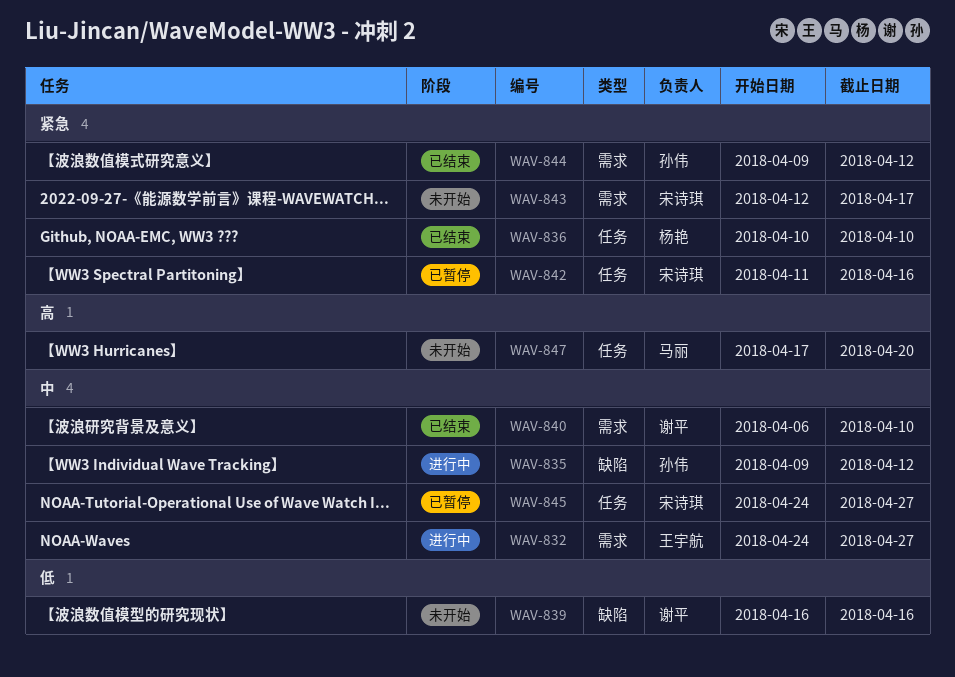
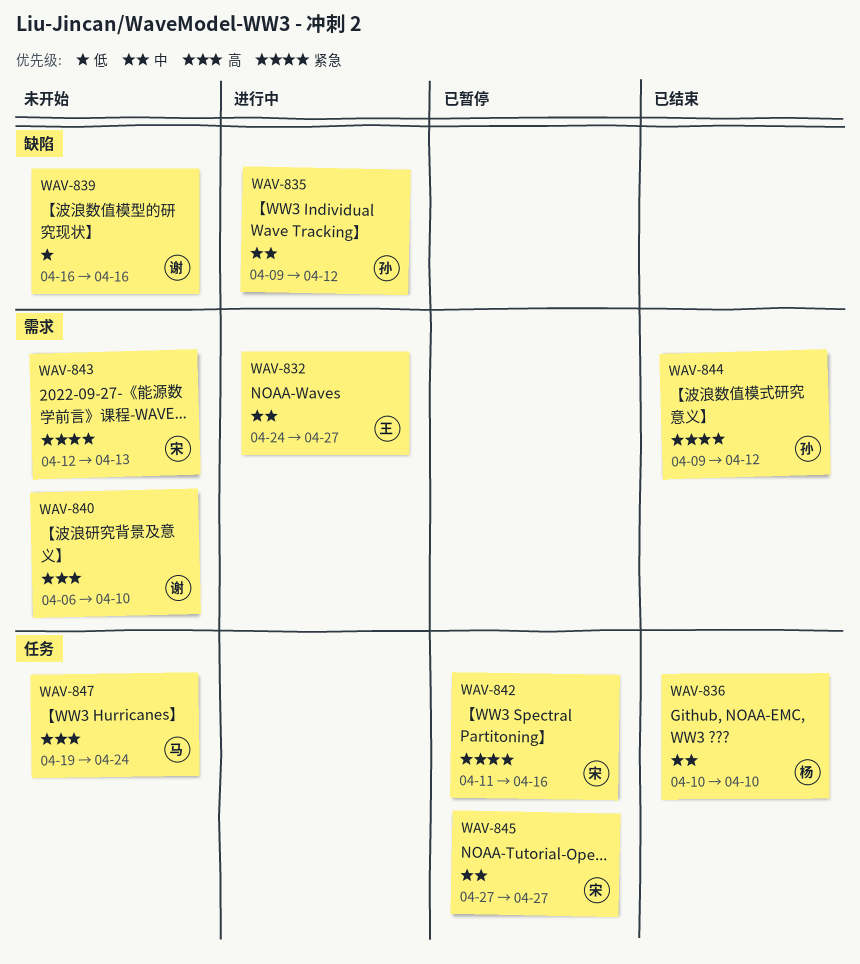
WAV-836, priority: 紧急 -> 中
WAV-840, status: 已结束 -> 未开始
WAV-840, priority: 中 -> 高
WAV-843, due: Apr 17 -> Apr 13
WAV-845, start: Apr 24 -> Apr 27
WAV-847, start: Apr 17 -> Apr 19
WAV-847, due: Apr 20 -> Apr 24

